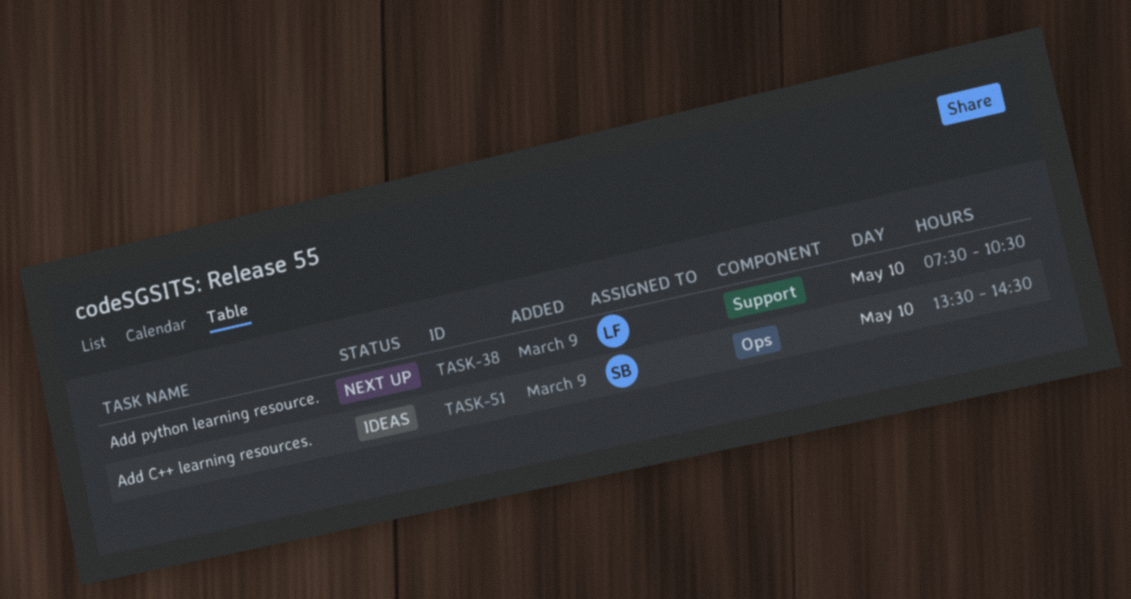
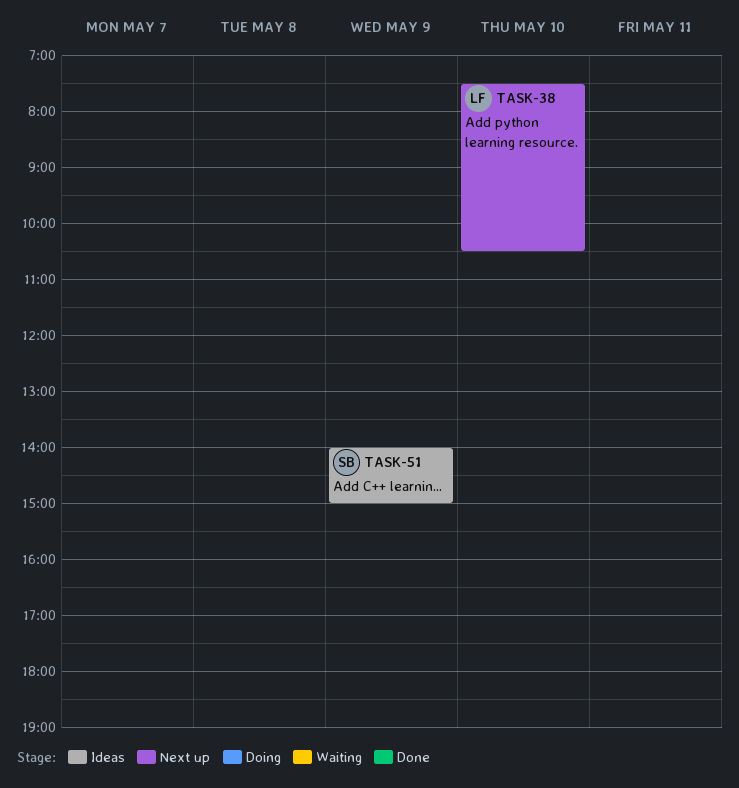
TASK-51, day: May 10 -> May 9
TASK-51, begins: 13:30 -> 14:00
TASK-51, ends: 14:30 -> 15:00

